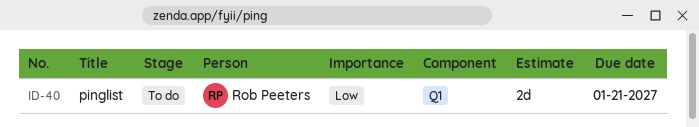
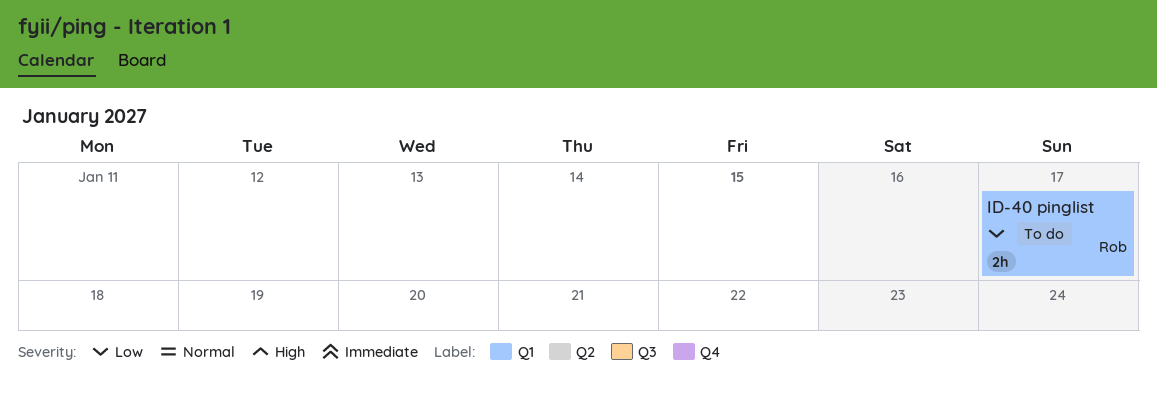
ID-40, estimate: 2d -> 2h
ID-40, due: Jan 21 -> Jan 17

